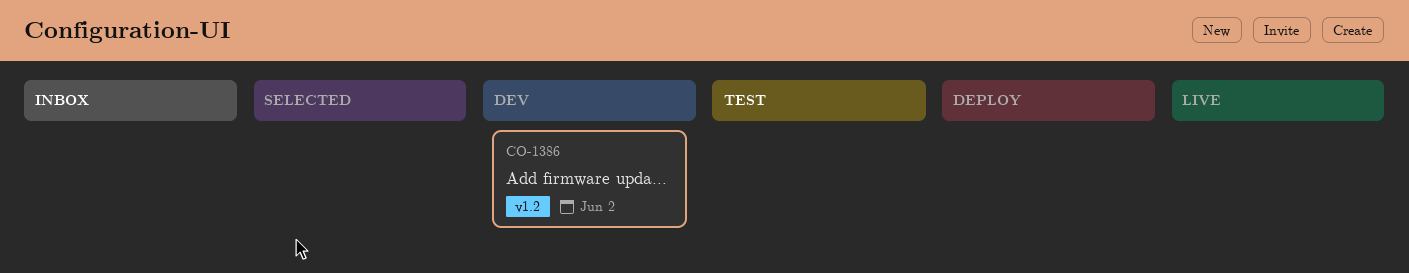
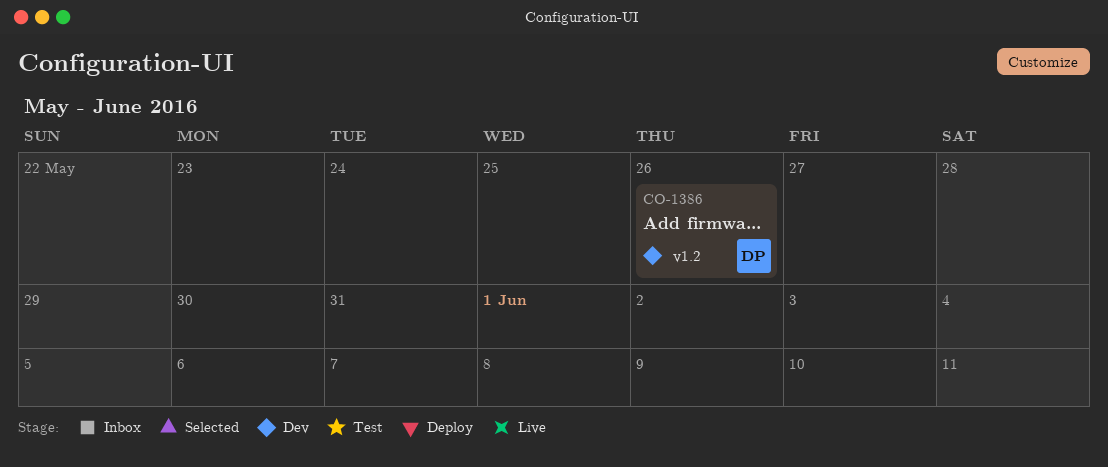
CO-1386, due: Jun 2 -> May 26

